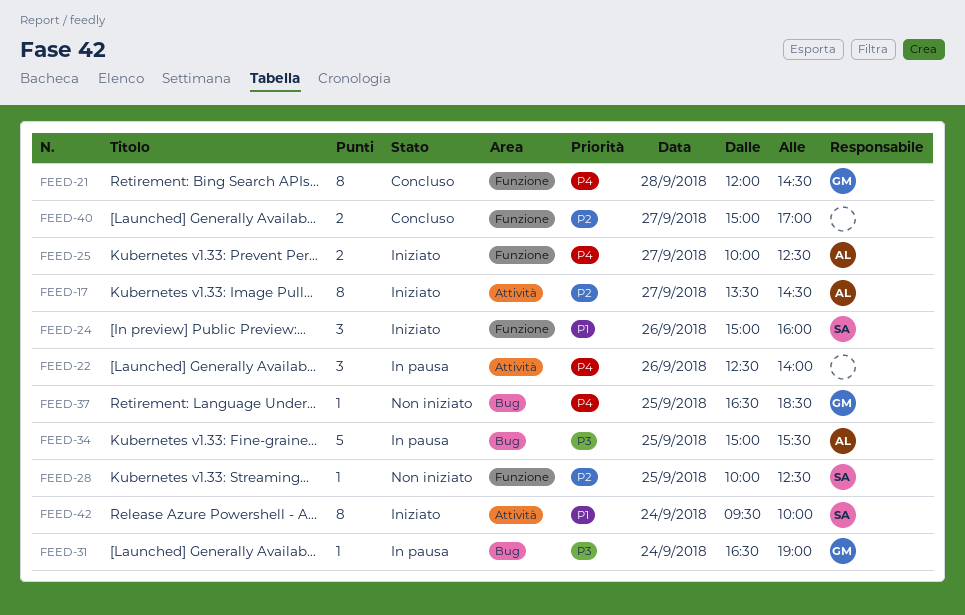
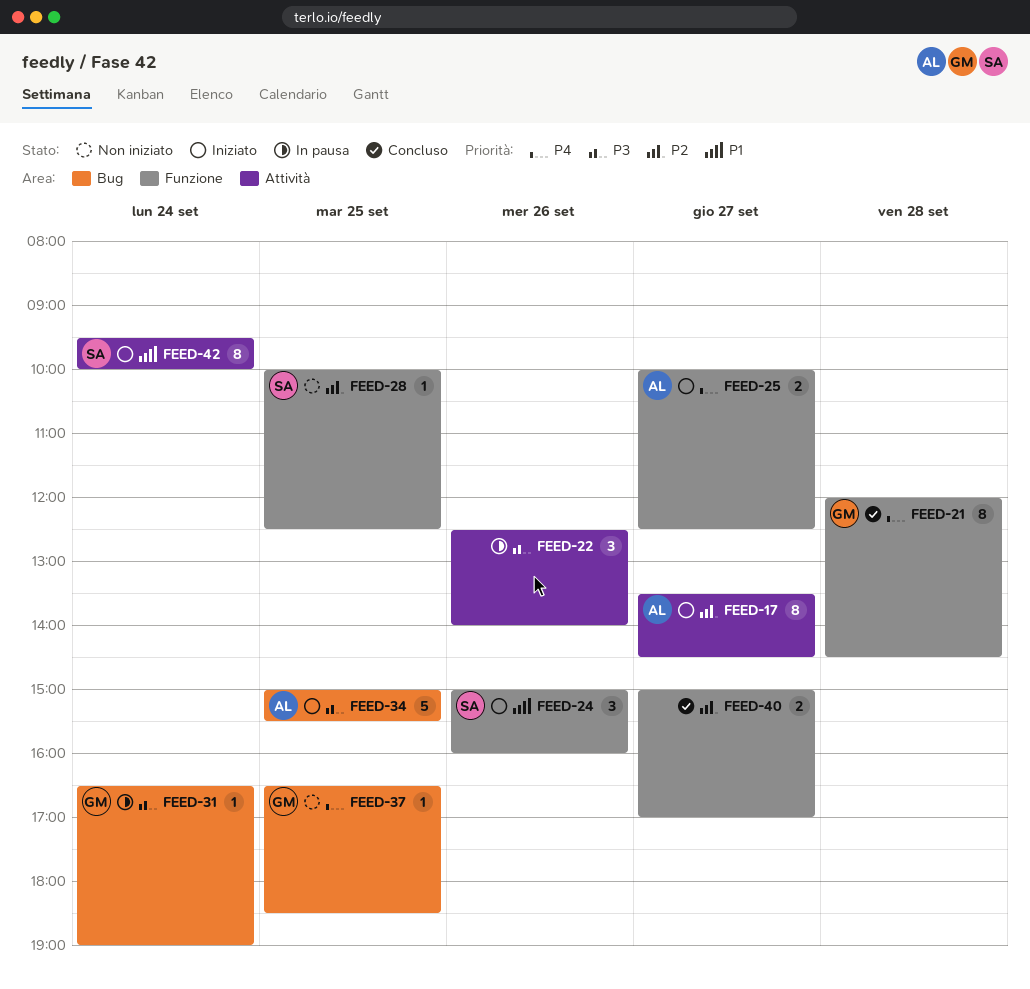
FEED-22, priority: P4 -> P3
FEED-34, status: In pausa -> Iniziato

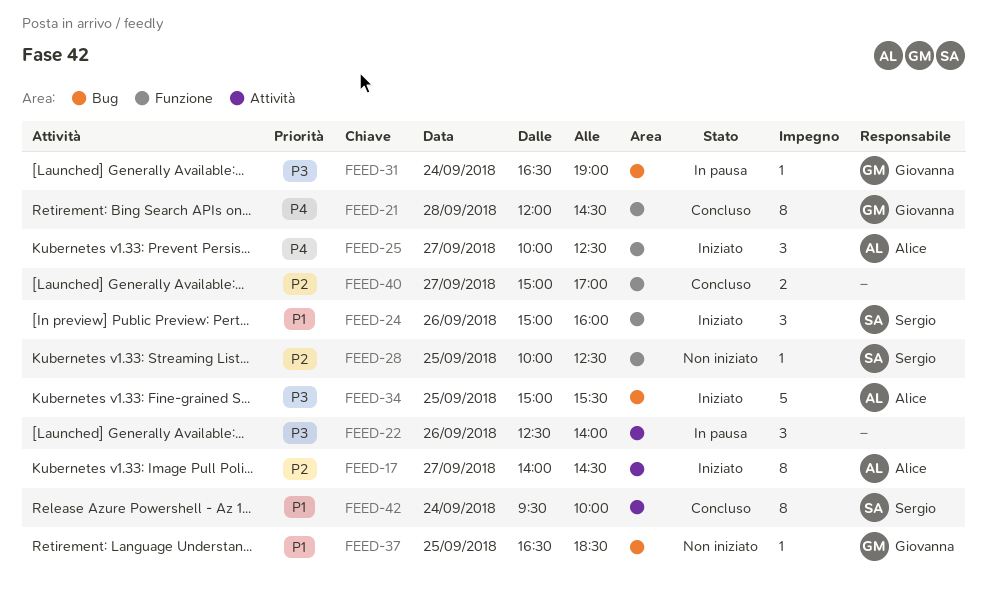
FEED-17, begins: 13:30 -> 14:00
FEED-25, estimate: 2 -> 3
FEED-37, priority: P4 -> P1
FEED-42, status: Iniziato -> Concluso

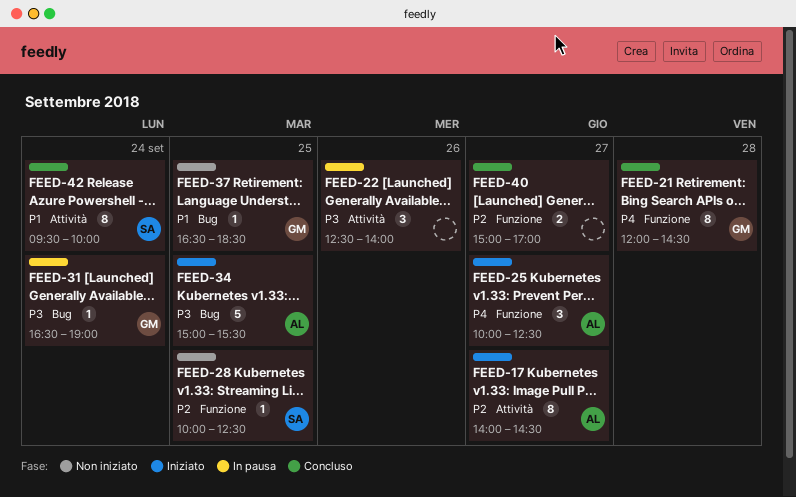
FEED-24: present -> none

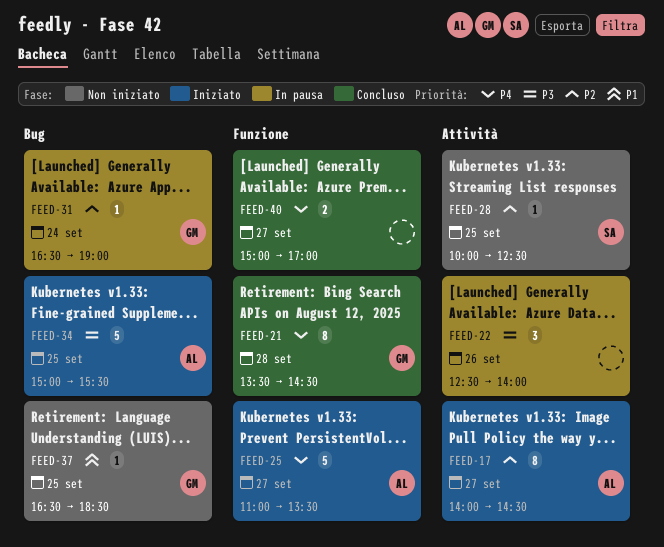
FEED-21, begins: 12:00 -> 13:30
FEED-25, estimate: 3 -> 5
FEED-25, begins: 10:00 -> 11:00
FEED-25, ends: 12:30 -> 13:30
FEED-28, label: Funzione -> Attività
FEED-31, priority: P3 -> P2
FEED-40, priority: P2 -> P4
FEED-42: present -> none

